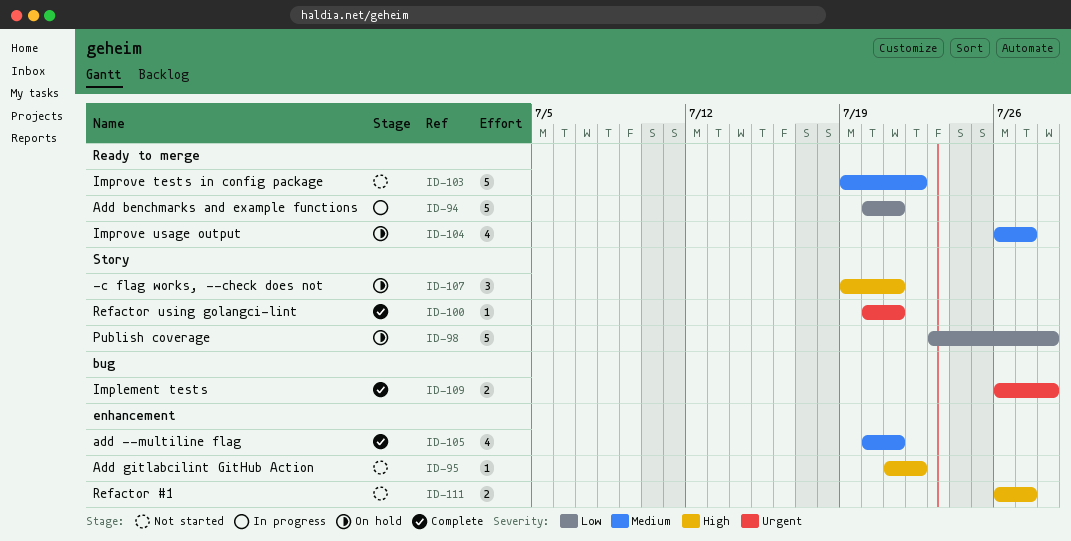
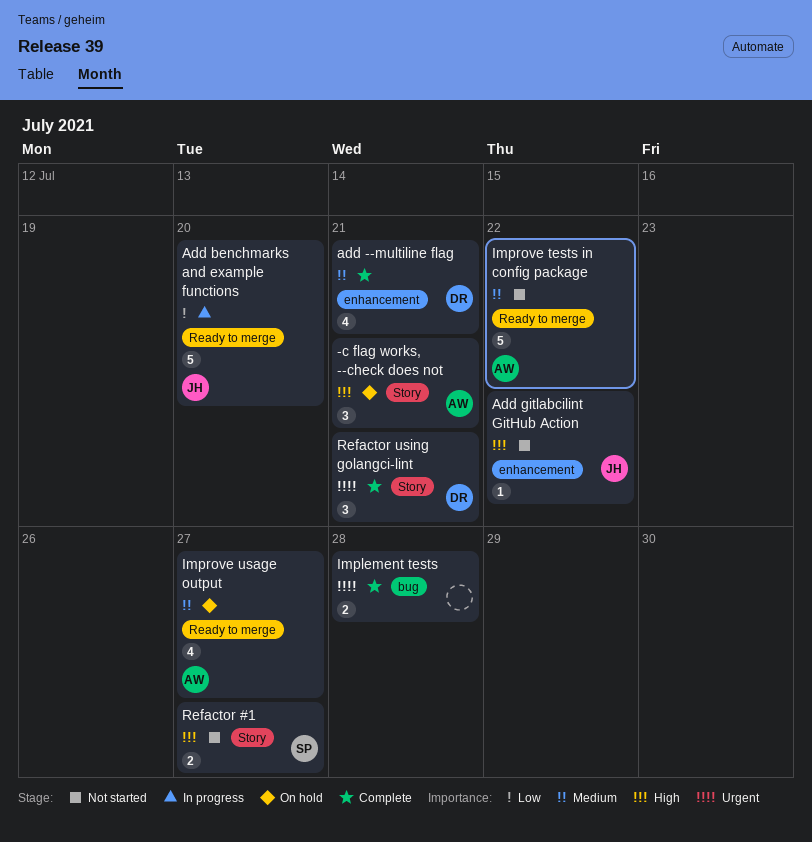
Add benchmarks and example functions, due: Jul 21 -> Jul 20
Publish coverage: present -> none
Refactor #1, label: enhancement -> Story
Refactor using golangci-lint, estimate: 1 -> 3

